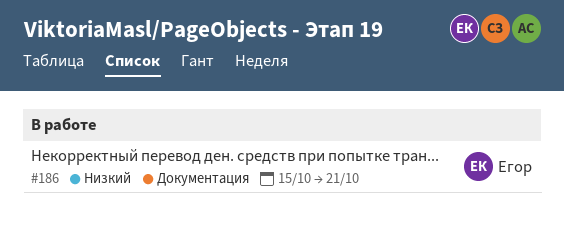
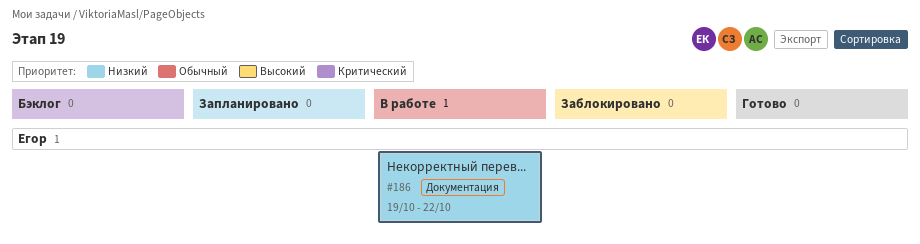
#186, start: Oct 15 -> Oct 19
#186, due: Oct 21 -> Oct 22

